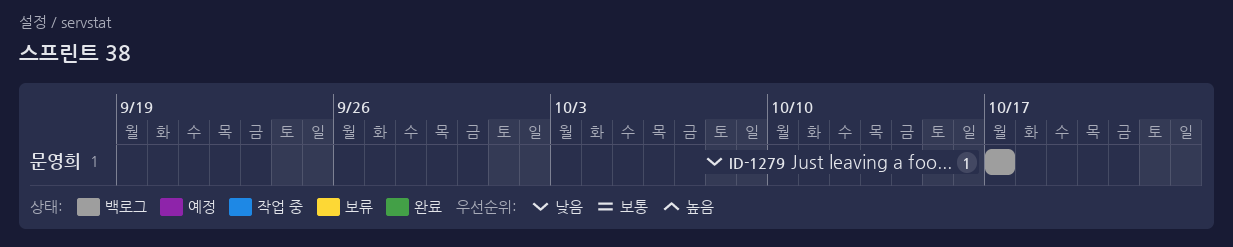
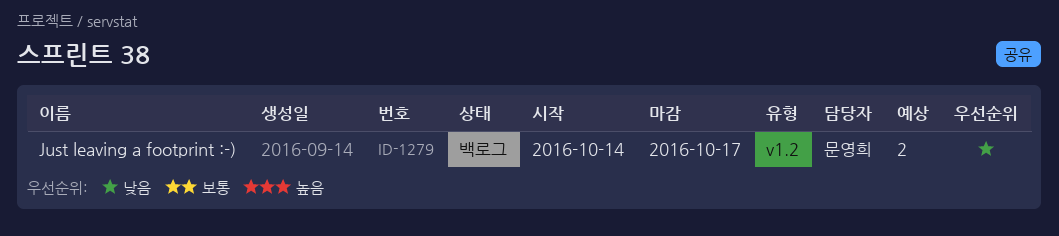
ID-1279, estimate: 1 -> 2
ID-1279, start: Oct 17 -> Oct 14

